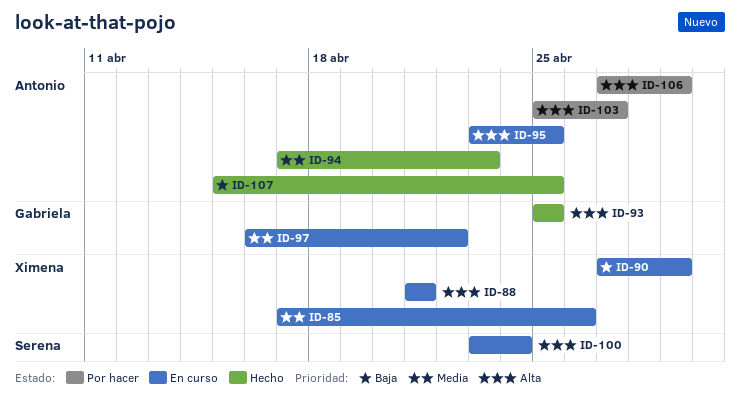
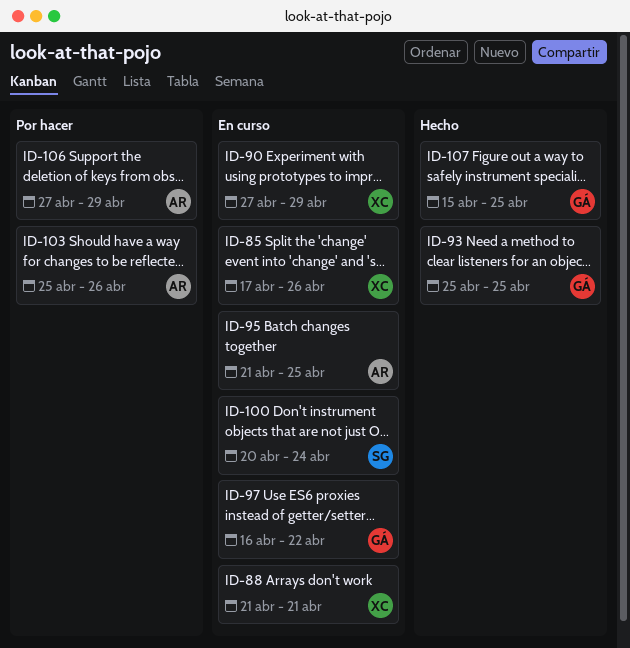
ID-94: present -> none
ID-95, start: Apr 23 -> Apr 21
ID-100, start: Apr 23 -> Apr 20
ID-103, due: Apr 27 -> Apr 26
ID-107, owner: Antonio -> Gabriela

